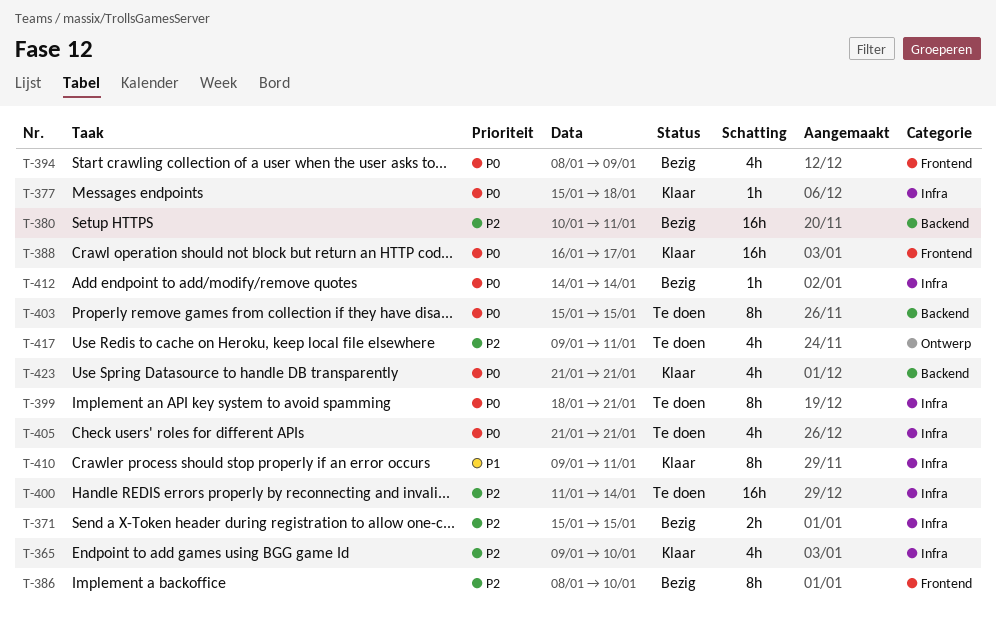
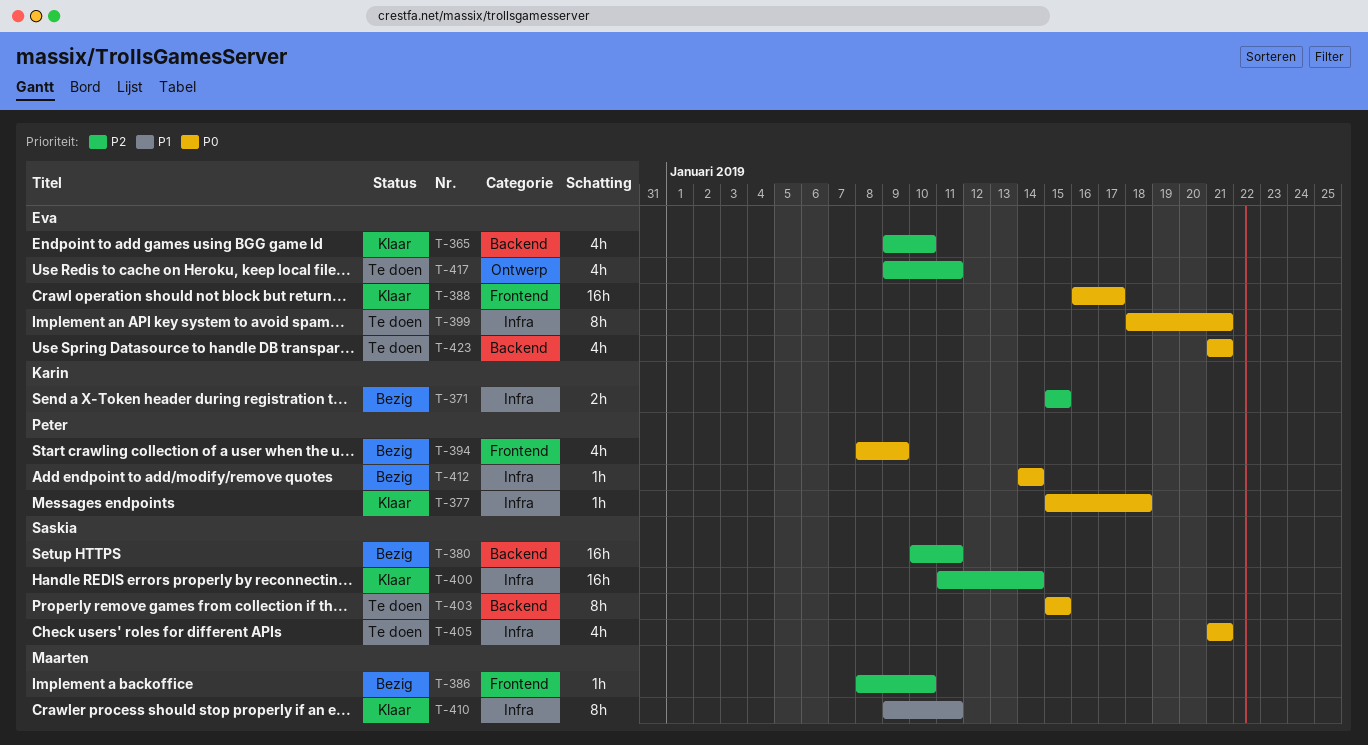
T-365, label: Infra -> Backend
T-386, estimate: 8h -> 1h
T-400, status: Te doen -> Klaar
T-423, status: Klaar -> Te doen

